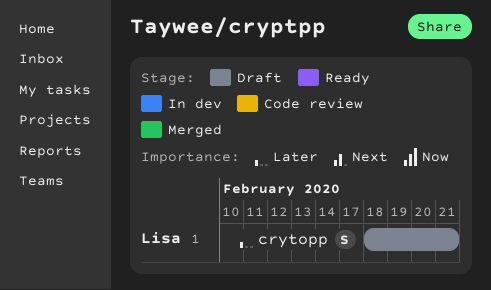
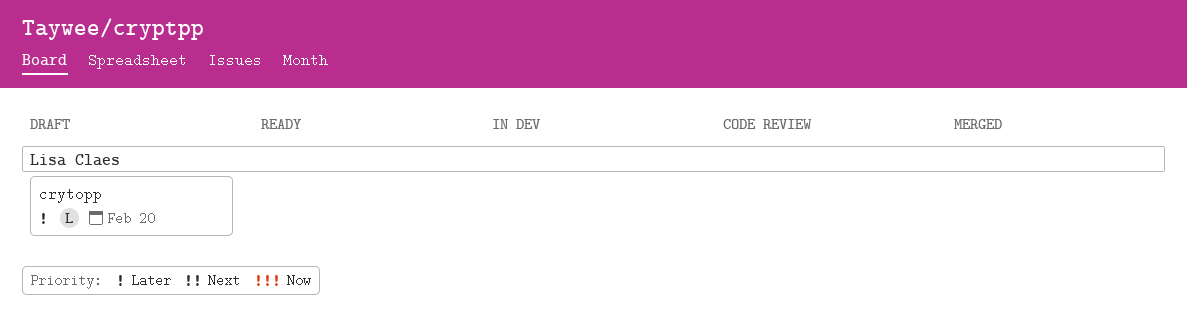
crytopp, estimate: S -> L
crytopp, due: Feb 21 -> Feb 20

